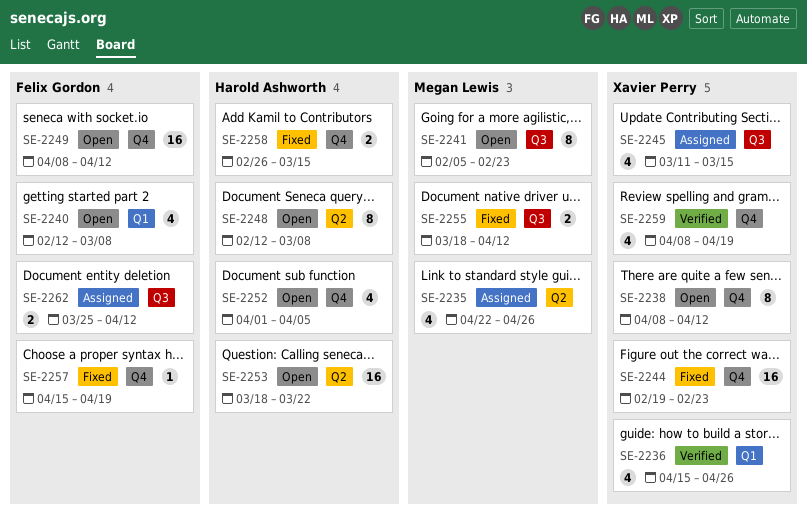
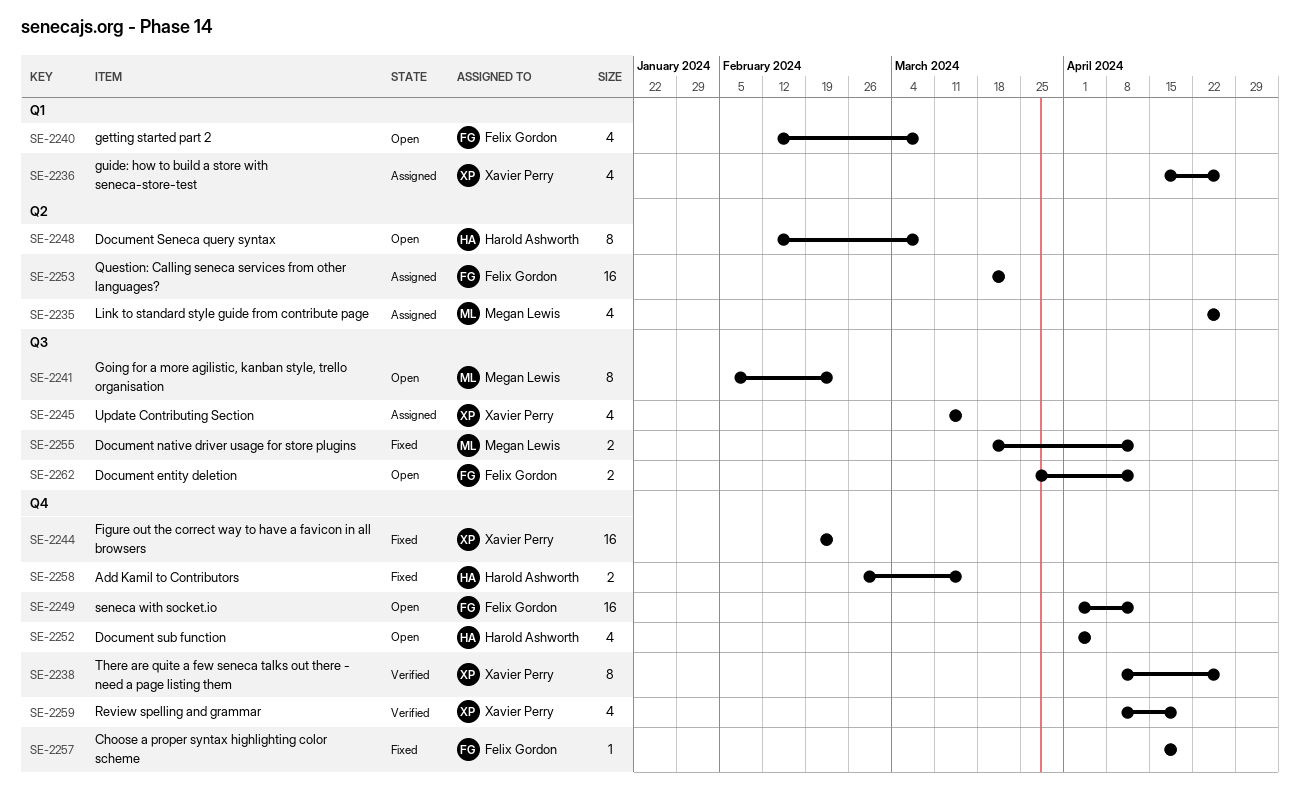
SE-2236, status: Verified -> Assigned
SE-2238, status: Open -> Verified
SE-2238, due: Apr 12 -> Apr 26
SE-2249, start: Apr 8 -> Apr 1
SE-2253, status: Open -> Assigned
SE-2253, owner: Harold Ashworth -> Felix Gordon
SE-2262, status: Assigned -> Open

